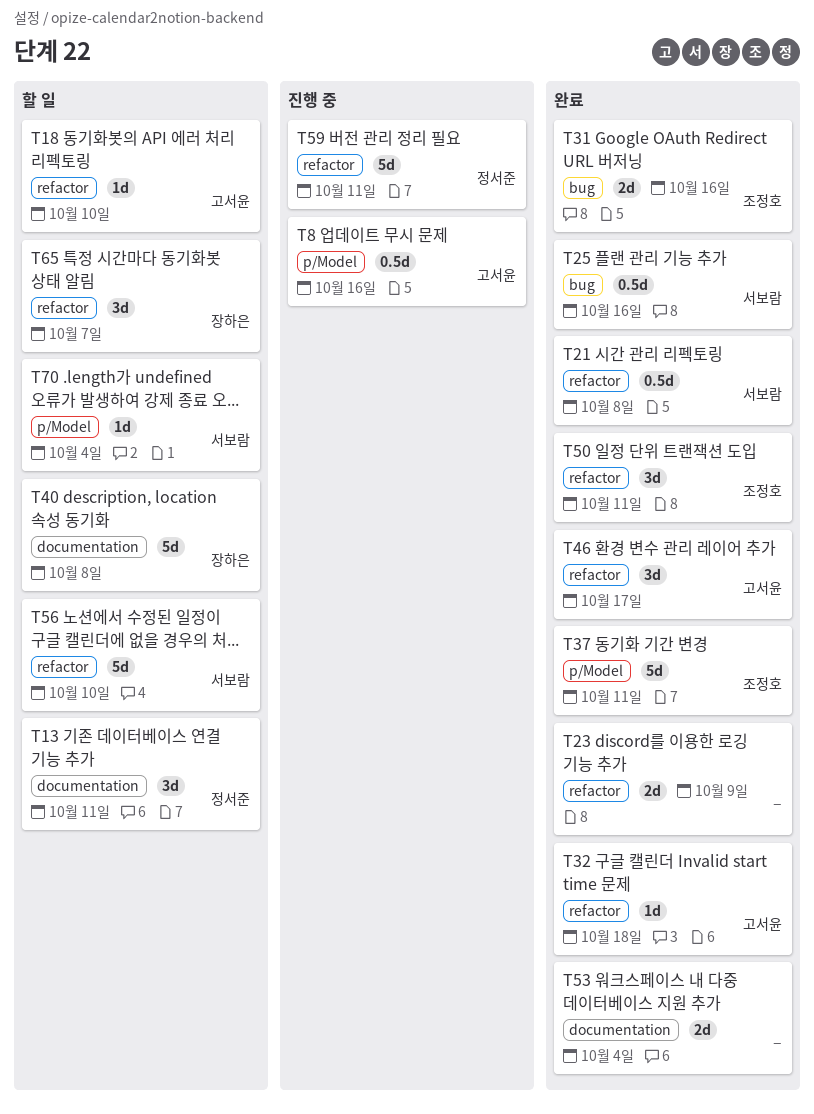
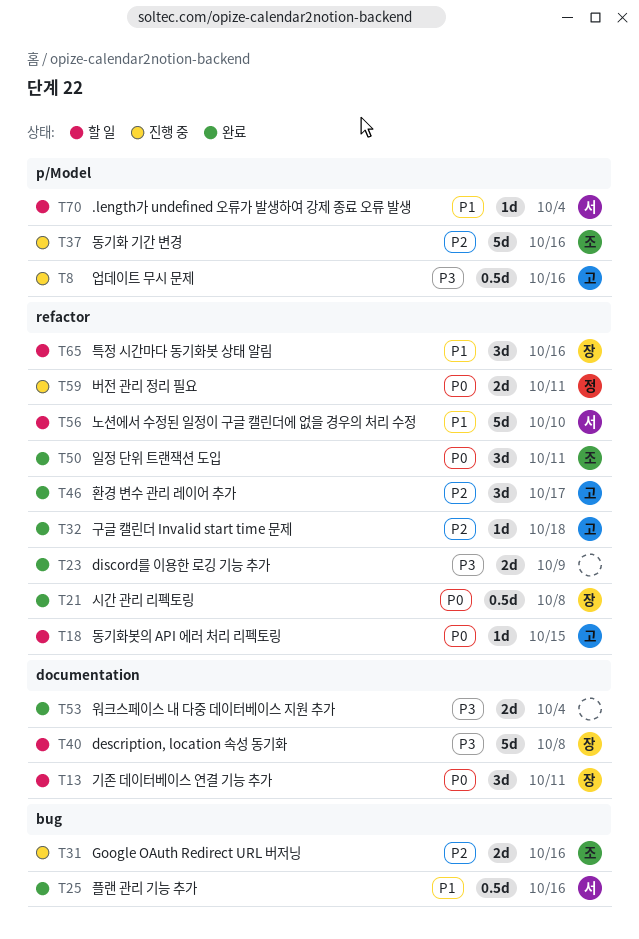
T13, owner: 정서준 -> 장하은
T18, due: Oct 10 -> Oct 15
T21, owner: 서보람 -> 장하은
T31, status: 완료 -> 진행 중
T37, status: 완료 -> 진행 중
T37, due: Oct 11 -> Oct 16
T59, estimate: 5d -> 2d
T65, due: Oct 7 -> Oct 16

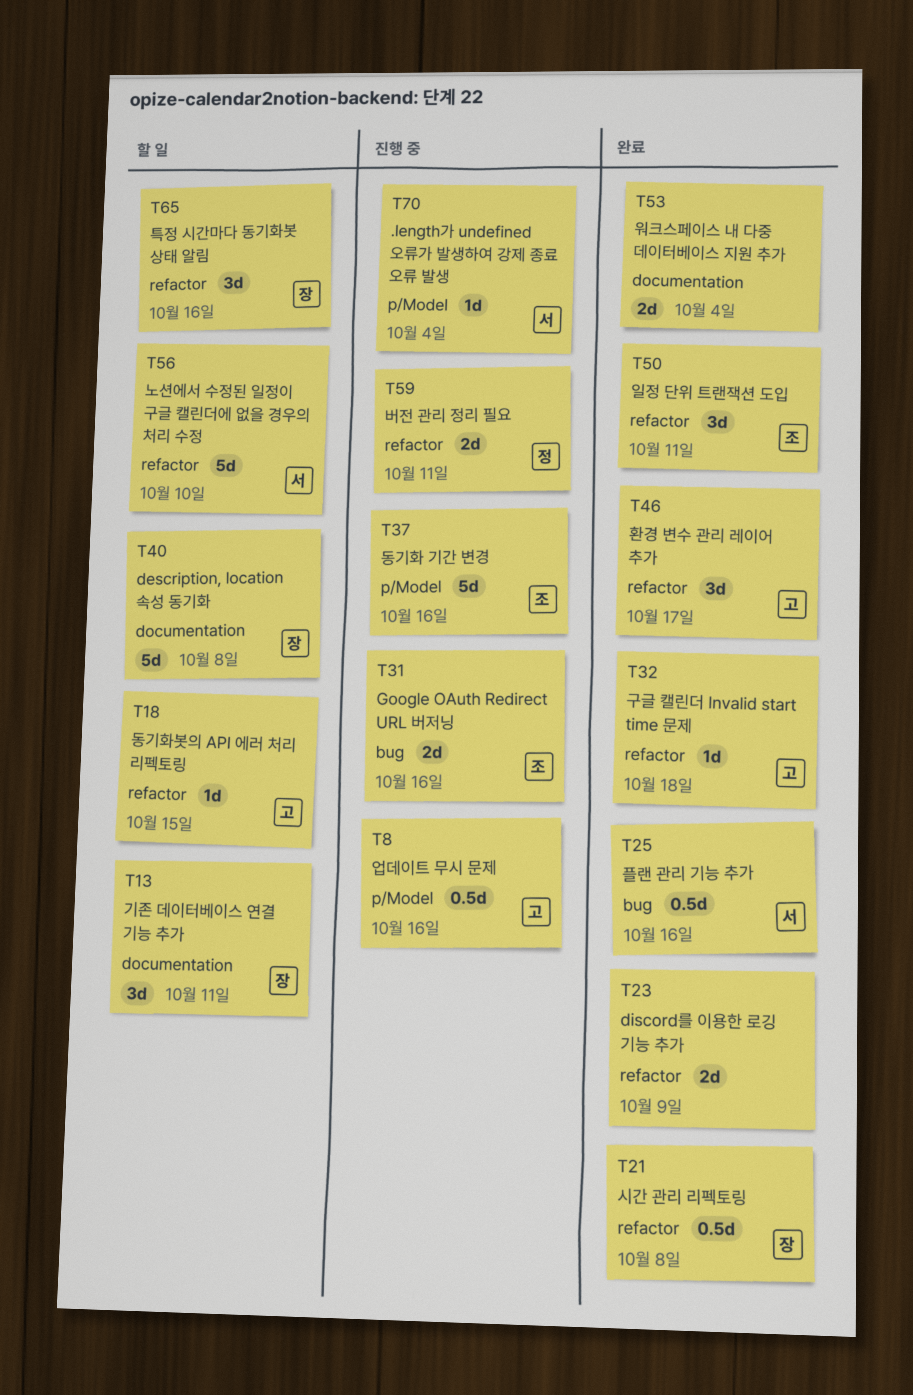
T70, status: 할 일 -> 진행 중

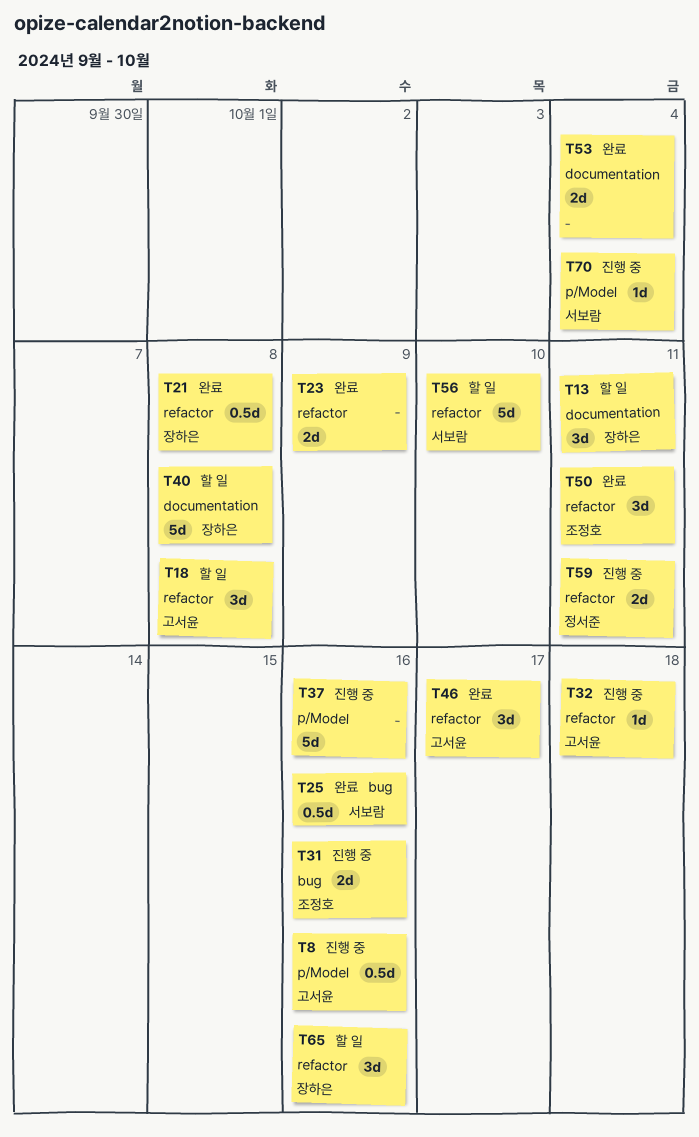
T18, estimate: 1d -> 3d
T18, due: Oct 15 -> Oct 8
T32, status: 완료 -> 진행 중
T37, owner: 조정호 -> none

